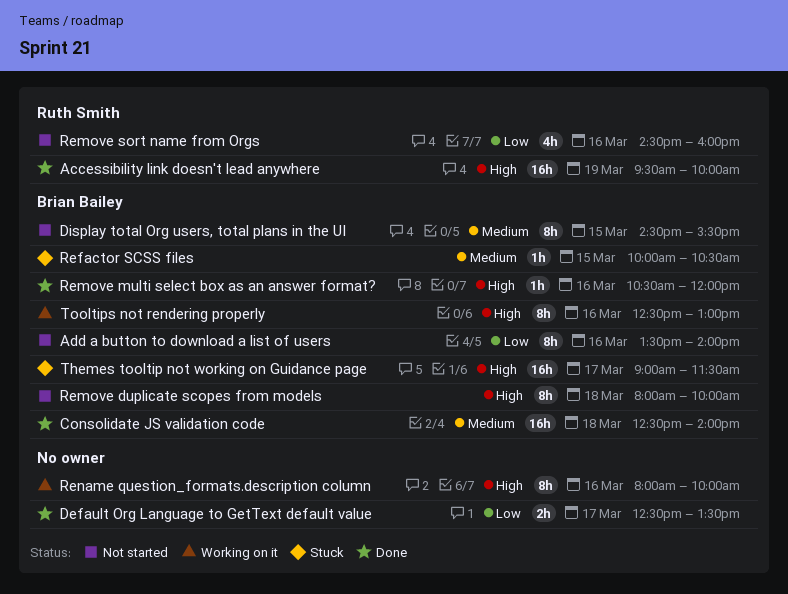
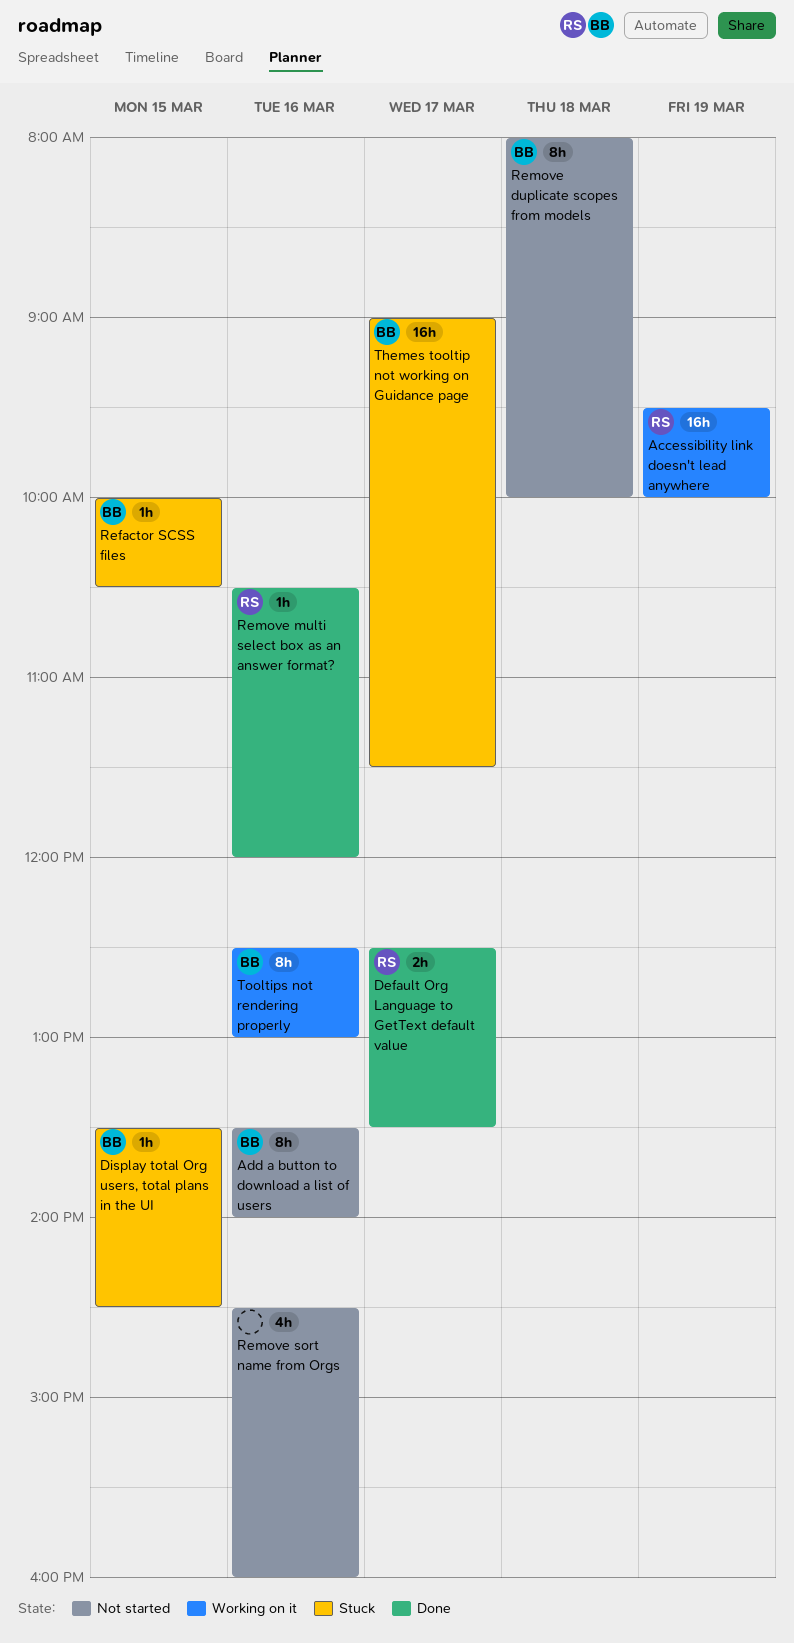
Accessibility link doesn't lead anywhere, status: Done -> Working on it
Consolidate JS validation code: present -> none
Default Org Language to GetText default value, owner: none -> Ruth Smith
Display total Org users, total plans in the UI, status: Not started -> Stuck
Display total Org users, total plans in the UI, estimate: 8h -> 1h
Display total Org users, total plans in the UI, begins: 14:30 -> 13:30
Display total Org users, total plans in the UI, ends: 15:30 -> 14:30
Remove multi select box as an answer format?, owner: Brian Bailey -> Ruth Smith
Remove sort name from Orgs, owner: Ruth Smith -> none
Rename question_formats.description column: present -> none

